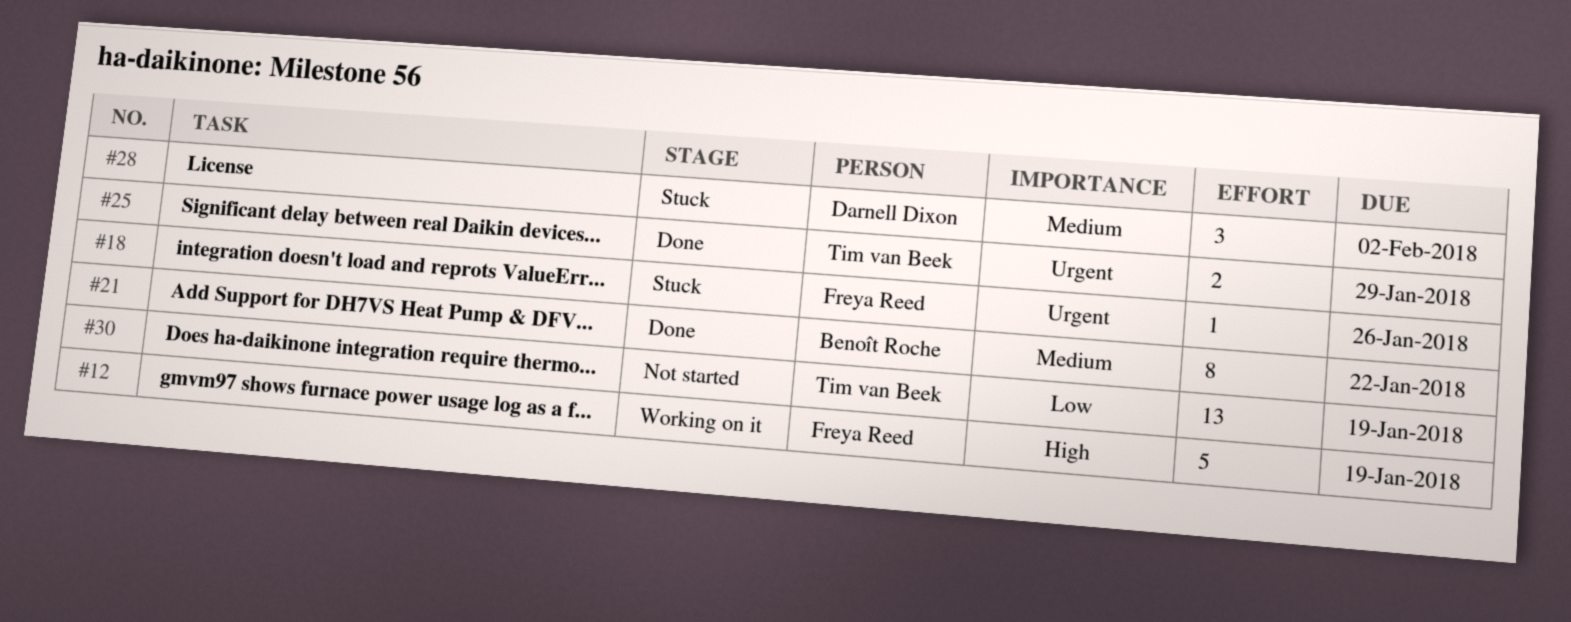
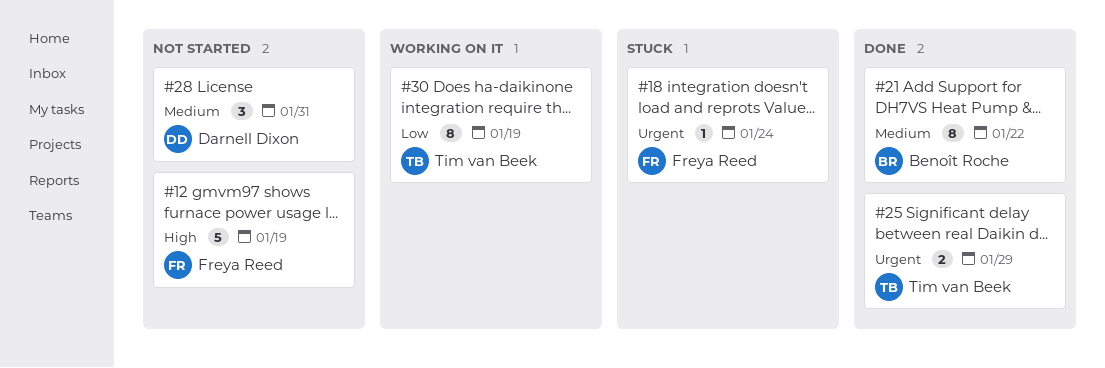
#12, status: Working on it -> Not started
#18, due: Jan 26 -> Jan 24
#28, status: Stuck -> Not started
#28, due: Feb 2 -> Jan 31
#30, status: Not started -> Working on it
#30, estimate: 13 -> 8

